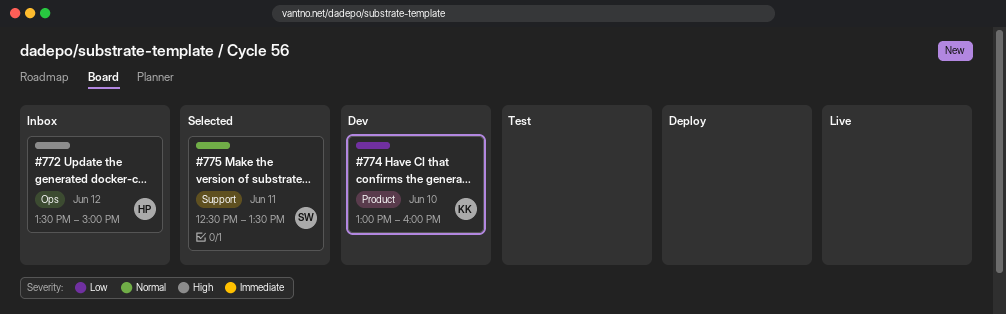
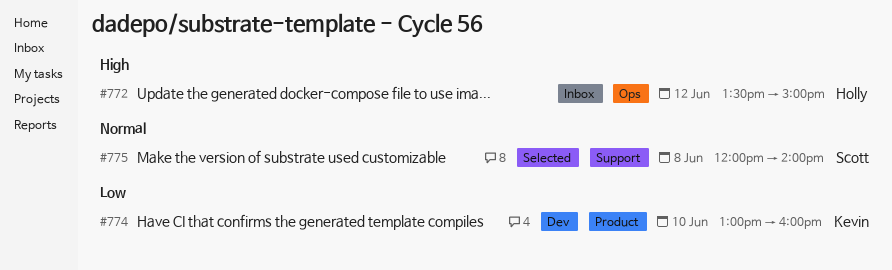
#775, day: Jun 11 -> Jun 8
#775, begins: 12:30 -> 12:00
#775, ends: 13:30 -> 14:00

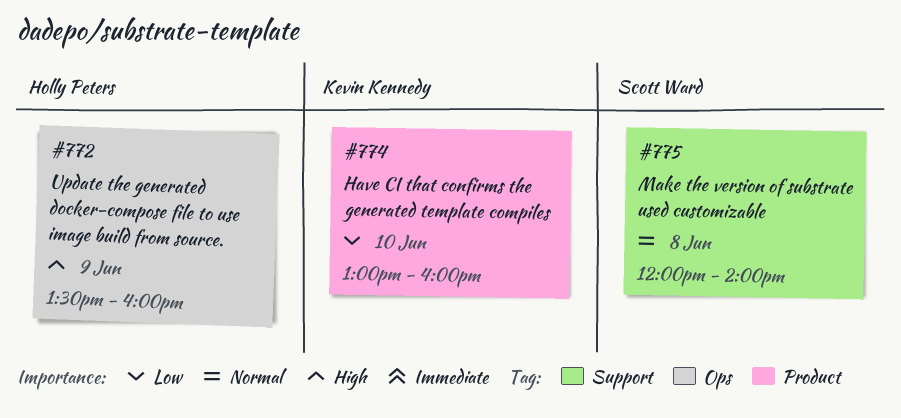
#772, day: Jun 12 -> Jun 9
#772, ends: 15:00 -> 16:00

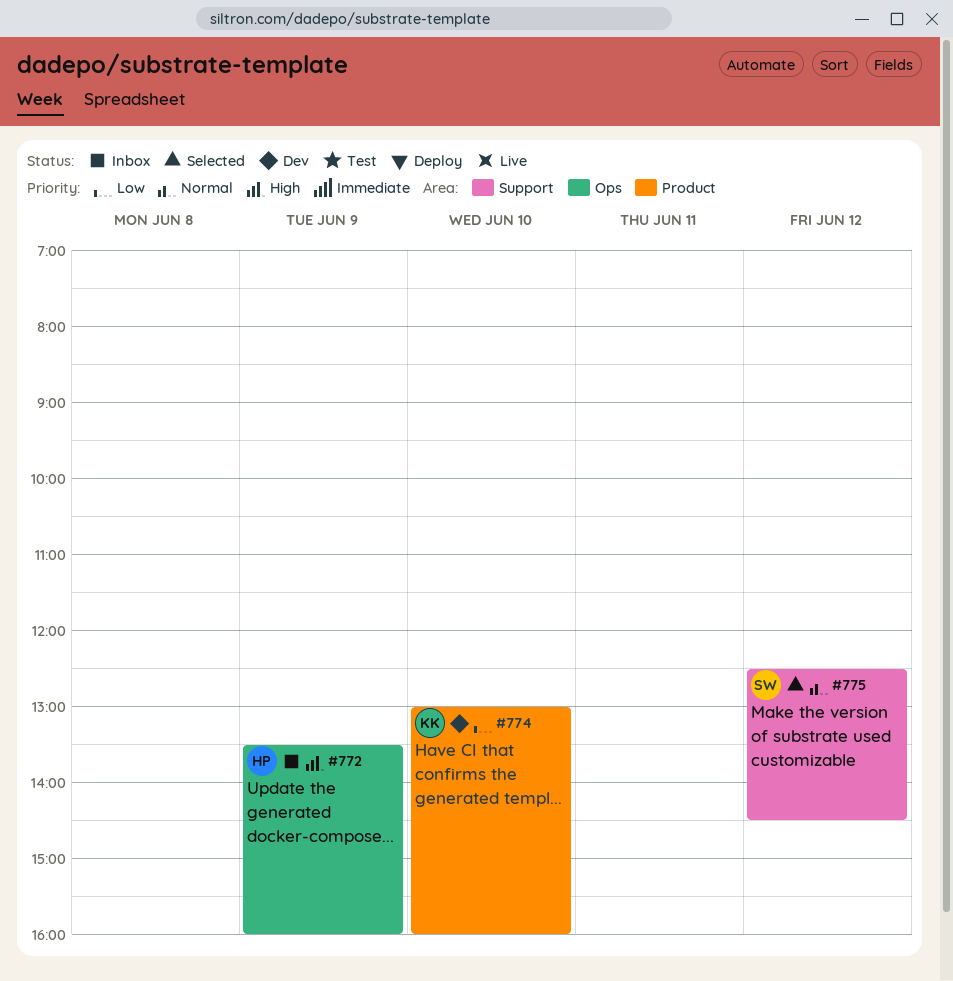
#775, day: Jun 8 -> Jun 12
#775, begins: 12:00 -> 12:30
#775, ends: 14:00 -> 14:30

